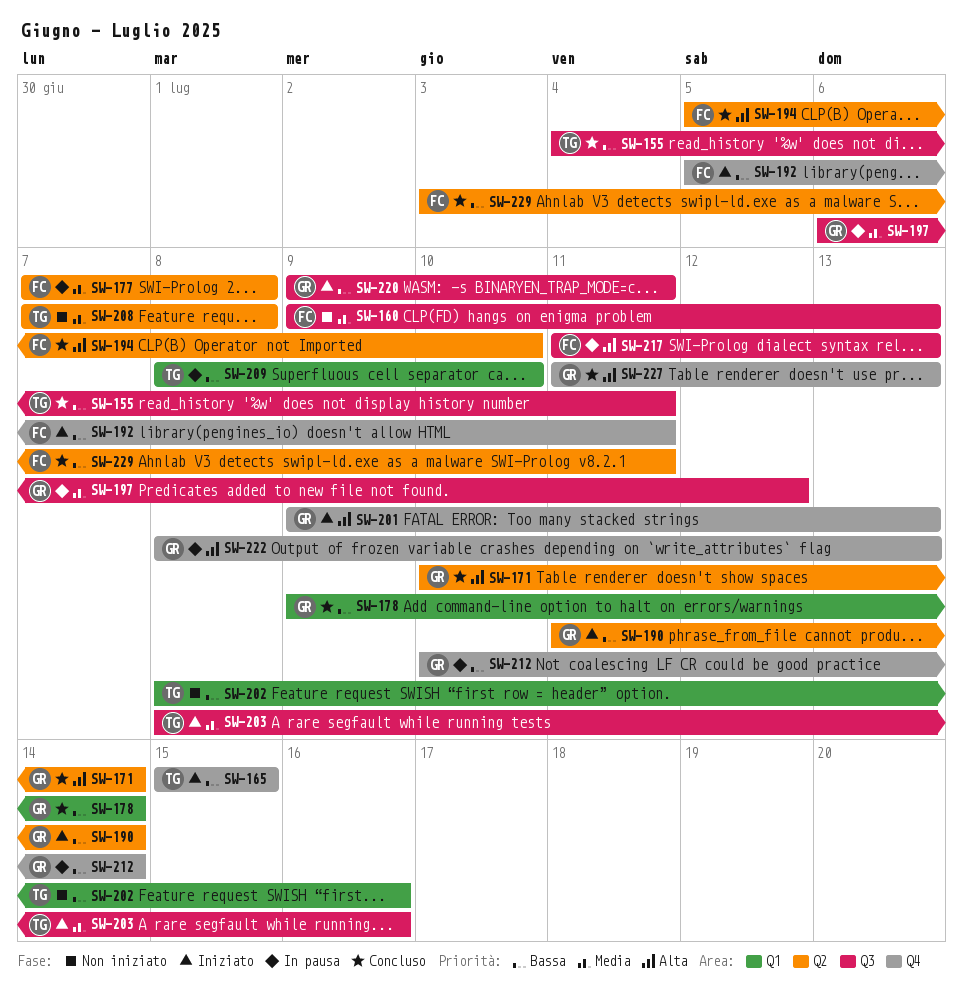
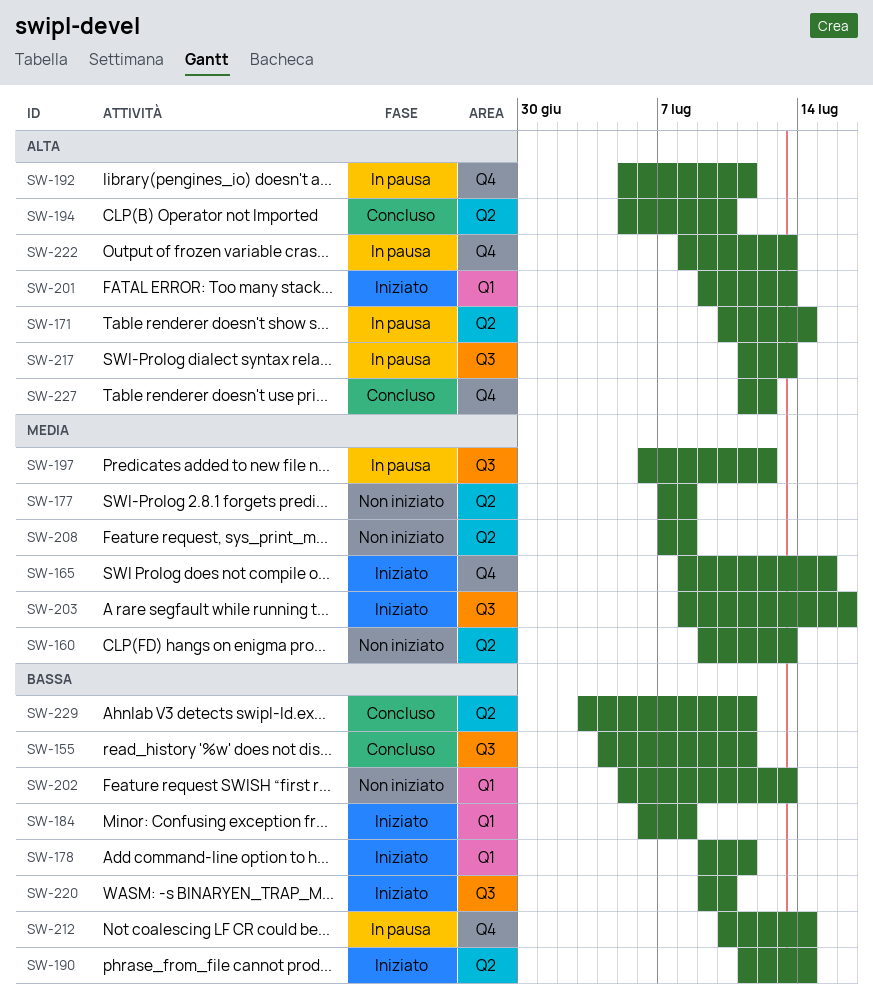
SW-160, label: Q3 -> Q2
SW-165, priority: Bassa -> Media
SW-165, start: Jul 15 -> Jul 8
SW-171, status: Concluso -> In pausa
SW-177, status: In pausa -> Non iniziato
SW-178, status: Concluso -> Iniziato
SW-178, due: Jul 14 -> Jul 11
SW-184: none -> present
SW-192, status: Iniziato -> In pausa
SW-192, priority: Bassa -> Alta
SW-201, label: Q4 -> Q1
SW-202, start: Jul 8 -> Jul 5
SW-202, due: Jul 16 -> Jul 13
SW-209: present -> none
SW-220, due: Jul 11 -> Jul 10
SW-227, due: Jul 13 -> Jul 12

